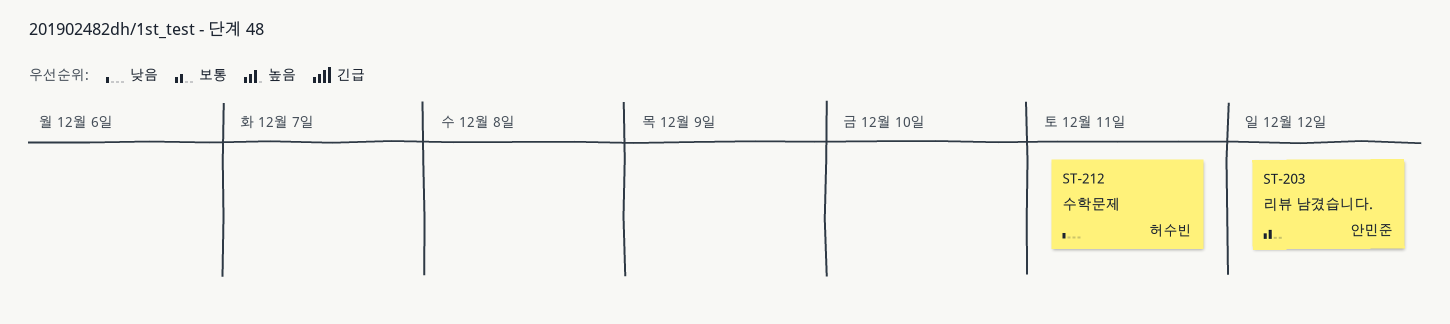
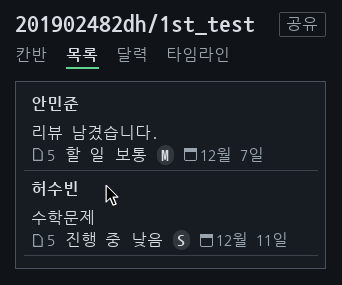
리뷰 남겼습니다., due: Dec 12 -> Dec 7

